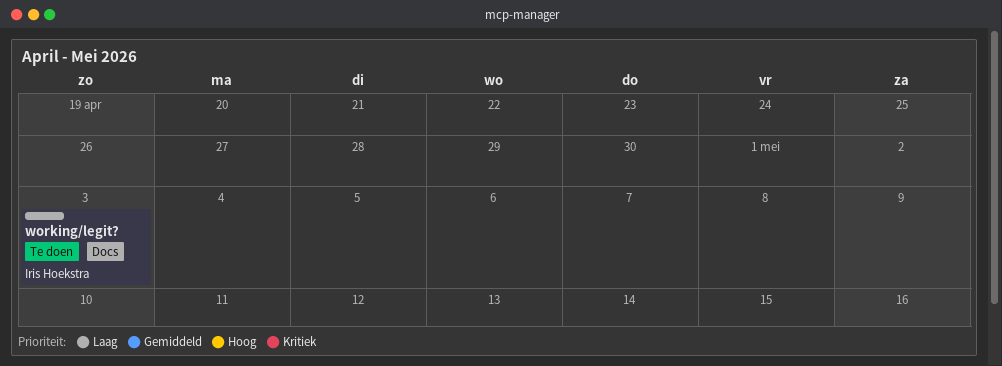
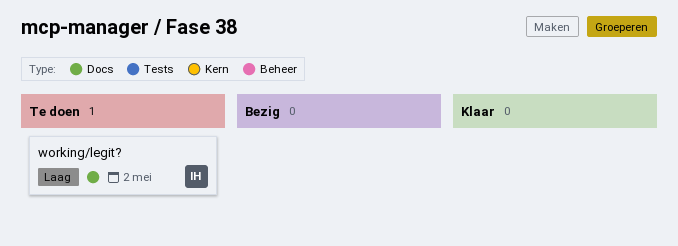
working/legit?, due: May 3 -> May 2

